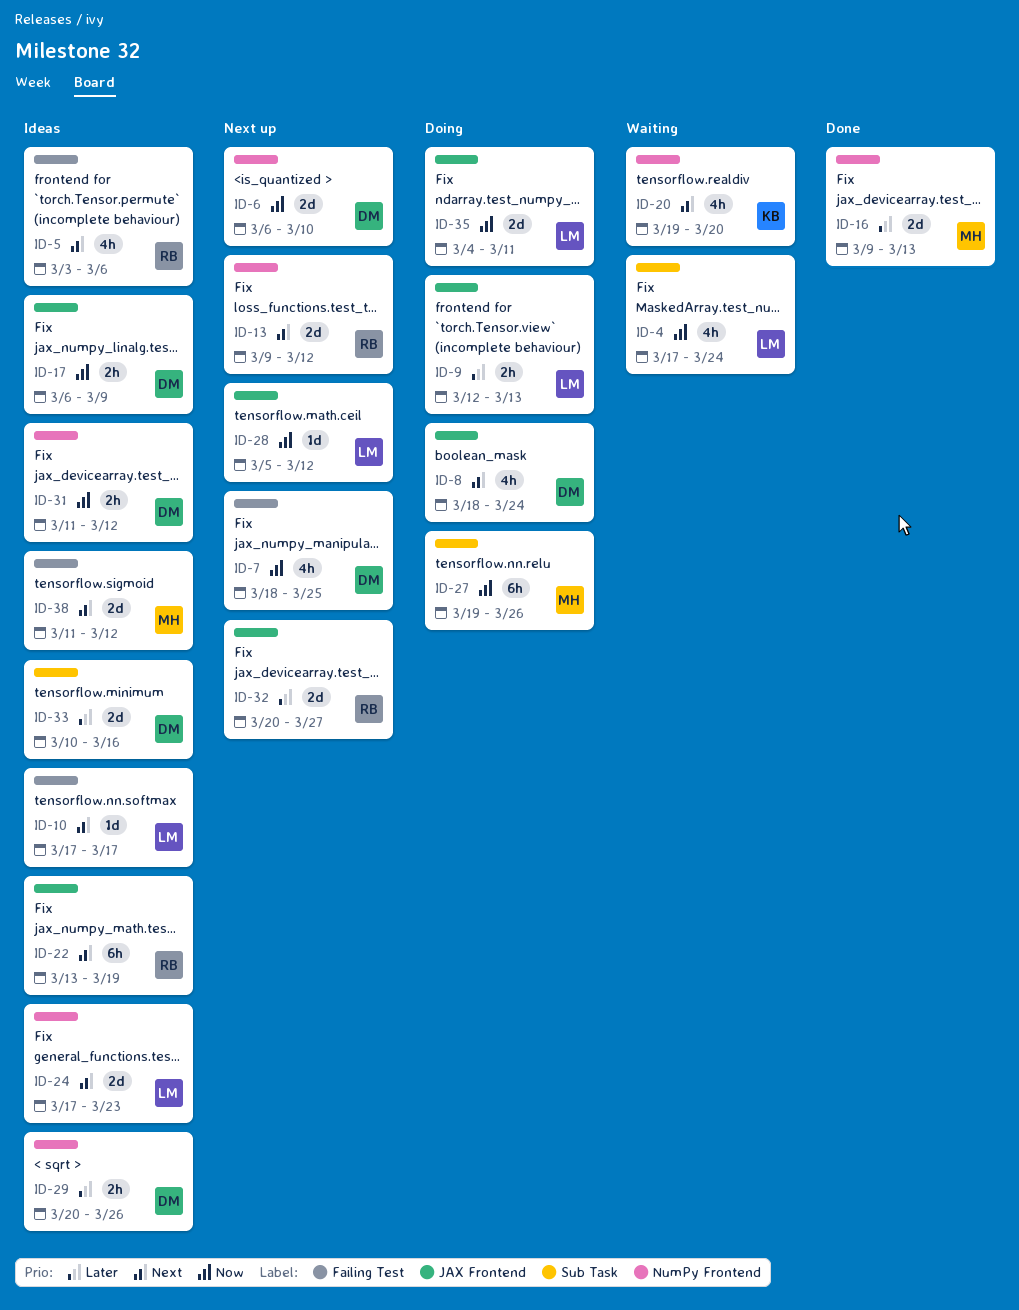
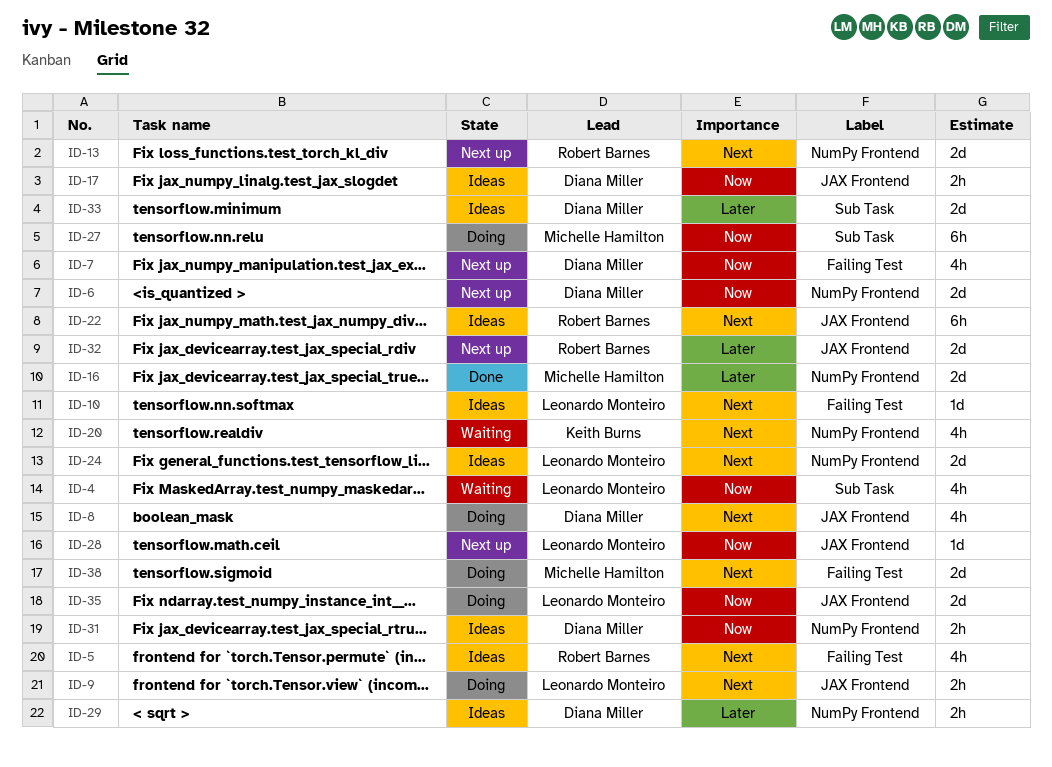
ID-9, priority: Later -> Next
ID-38, status: Ideas -> Doing

